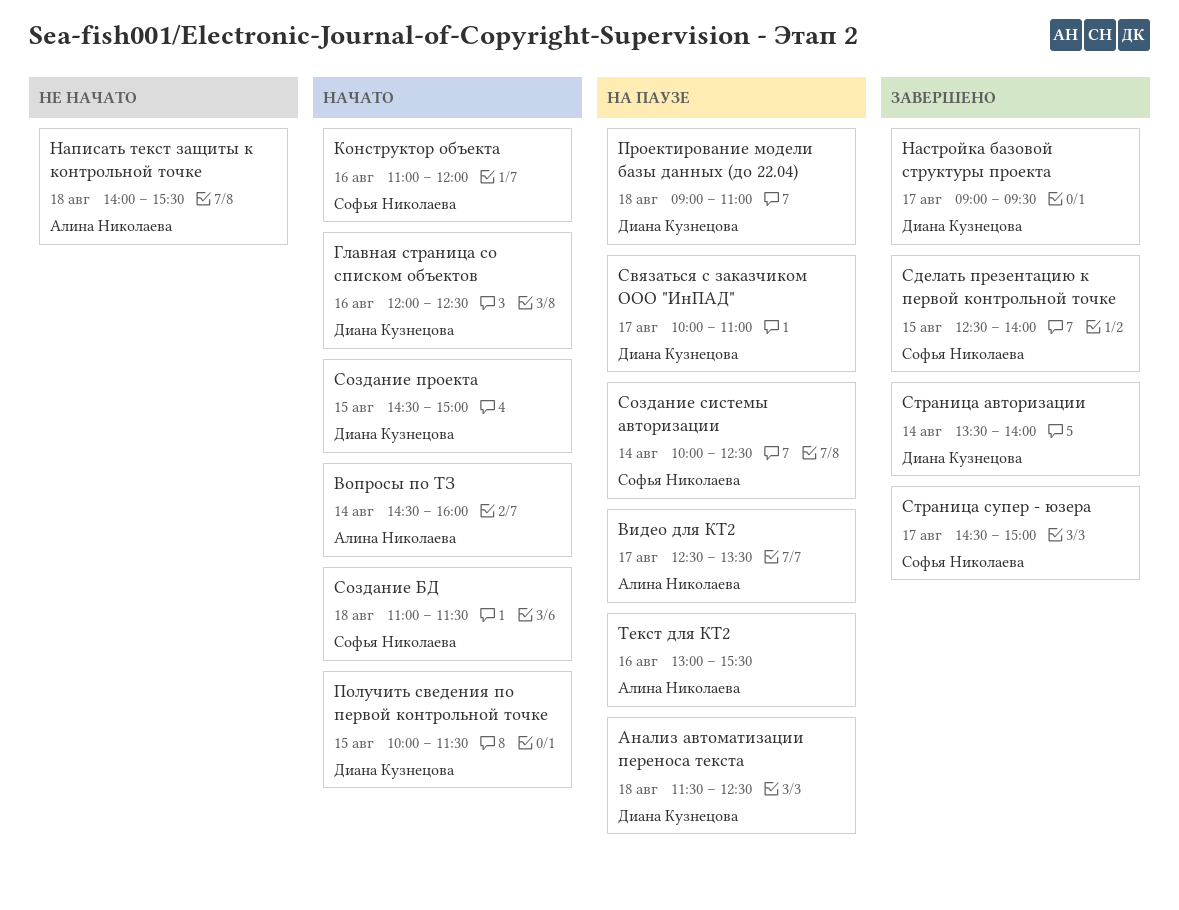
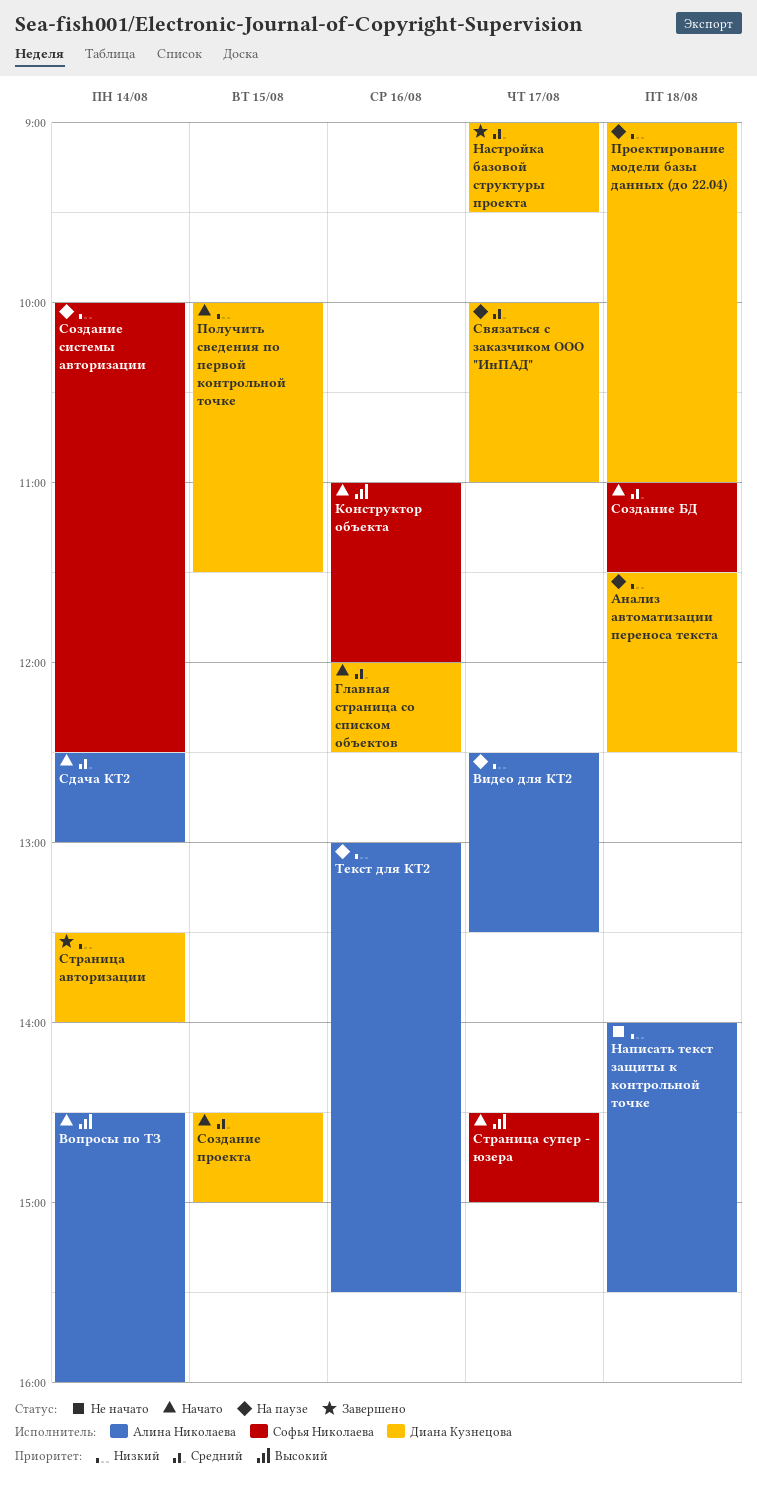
Сдача КТ2: none -> present
Сделать презентацию к первой контрольной точке: present -> none
Страница супер - юзера, status: Завершено -> Начато

